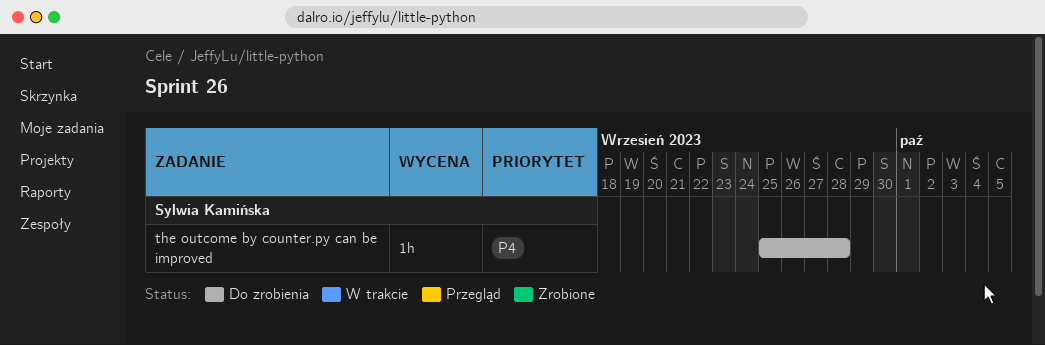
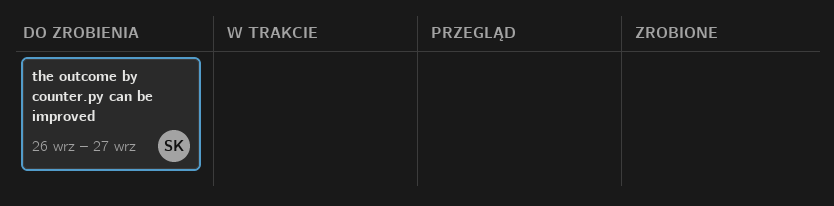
the outcome by counter.py can be improved, start: Sep 25 -> Sep 26
the outcome by counter.py can be improved, due: Sep 28 -> Sep 27

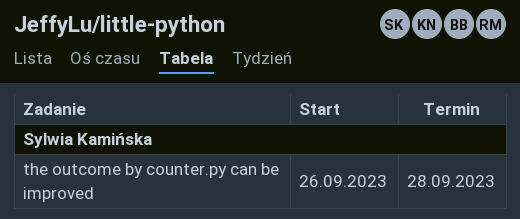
the outcome by counter.py can be improved, due: Sep 27 -> Sep 28

